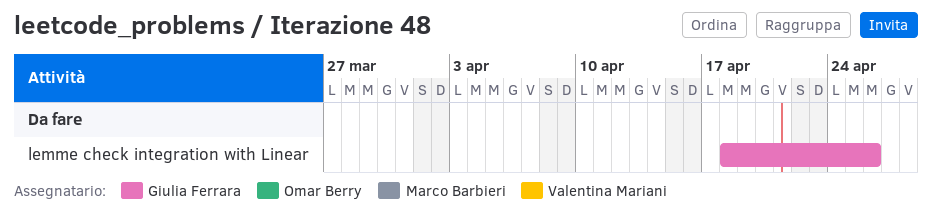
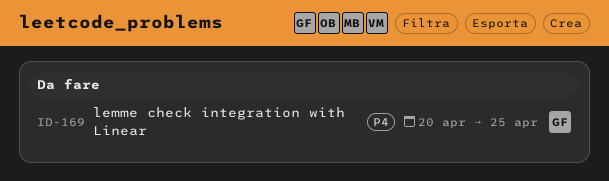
lemme check integration with Linear, start: Apr 18 -> Apr 20
lemme check integration with Linear, due: Apr 26 -> Apr 25

